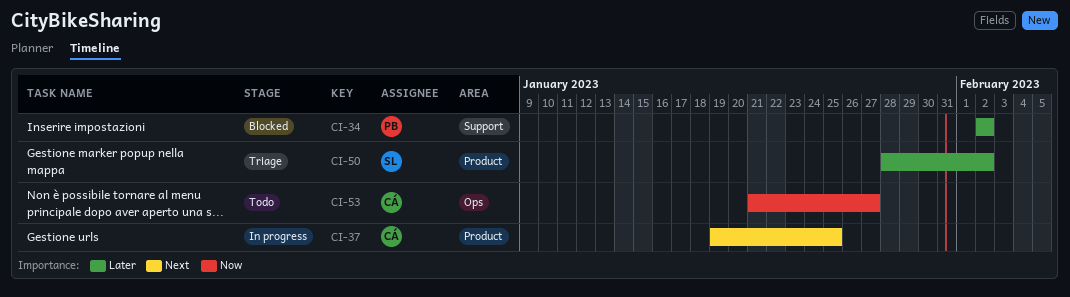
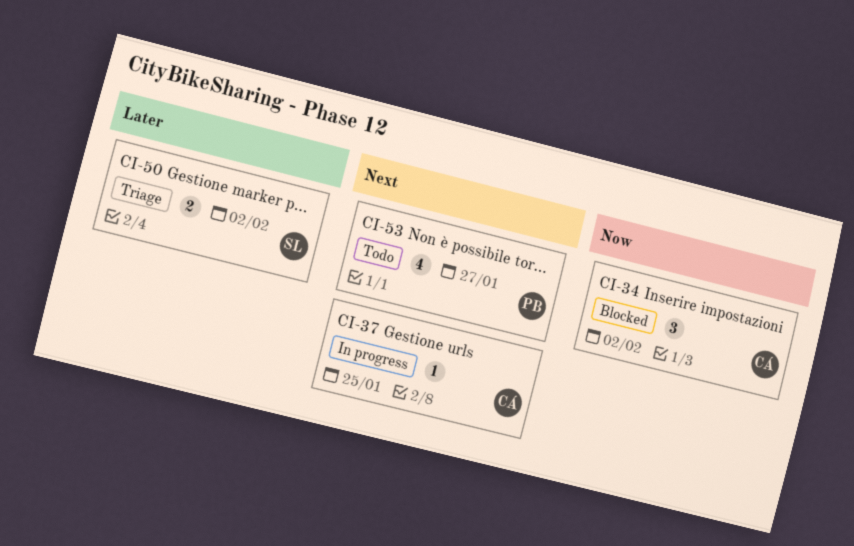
CI-34, owner: PB -> CÁ
CI-34, priority: Later -> Now
CI-53, owner: CÁ -> PB
CI-53, priority: Now -> Next

